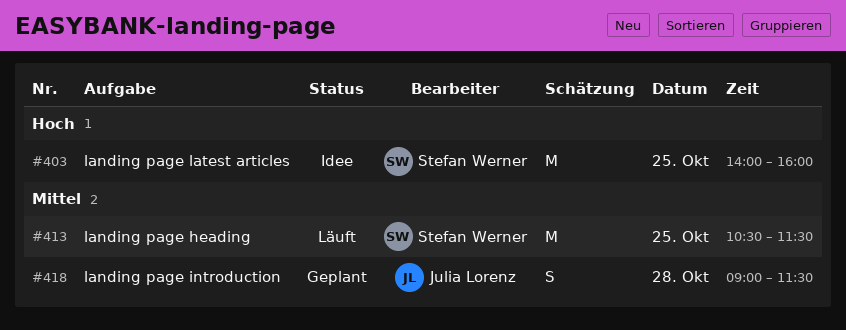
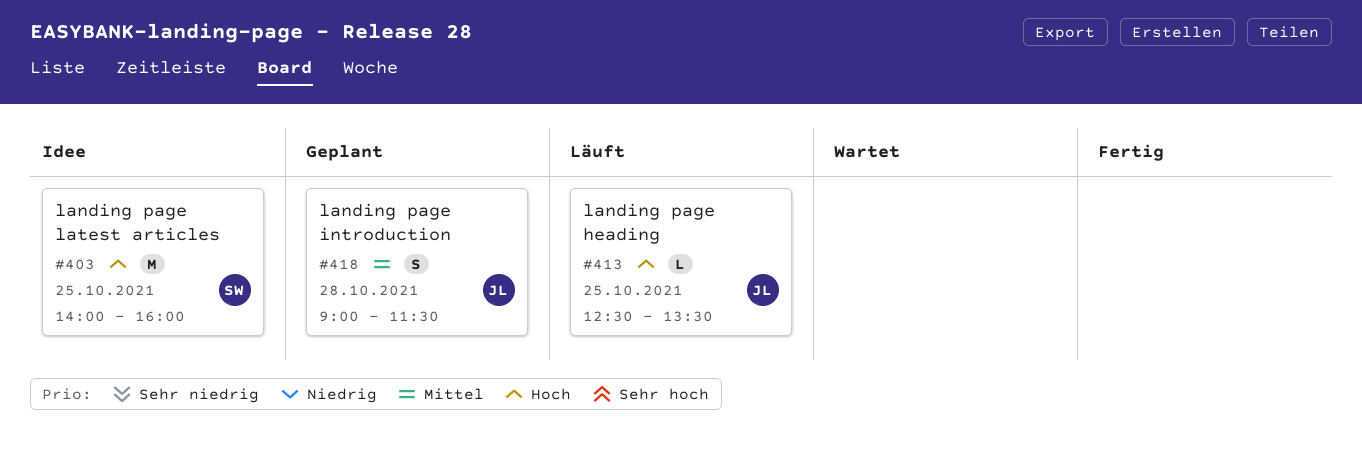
#413, owner: Stefan Werner -> Julia Lorenz
#413, priority: Mittel -> Hoch
#413, estimate: M -> L
#413, begins: 10:30 -> 12:30
#413, ends: 11:30 -> 13:30

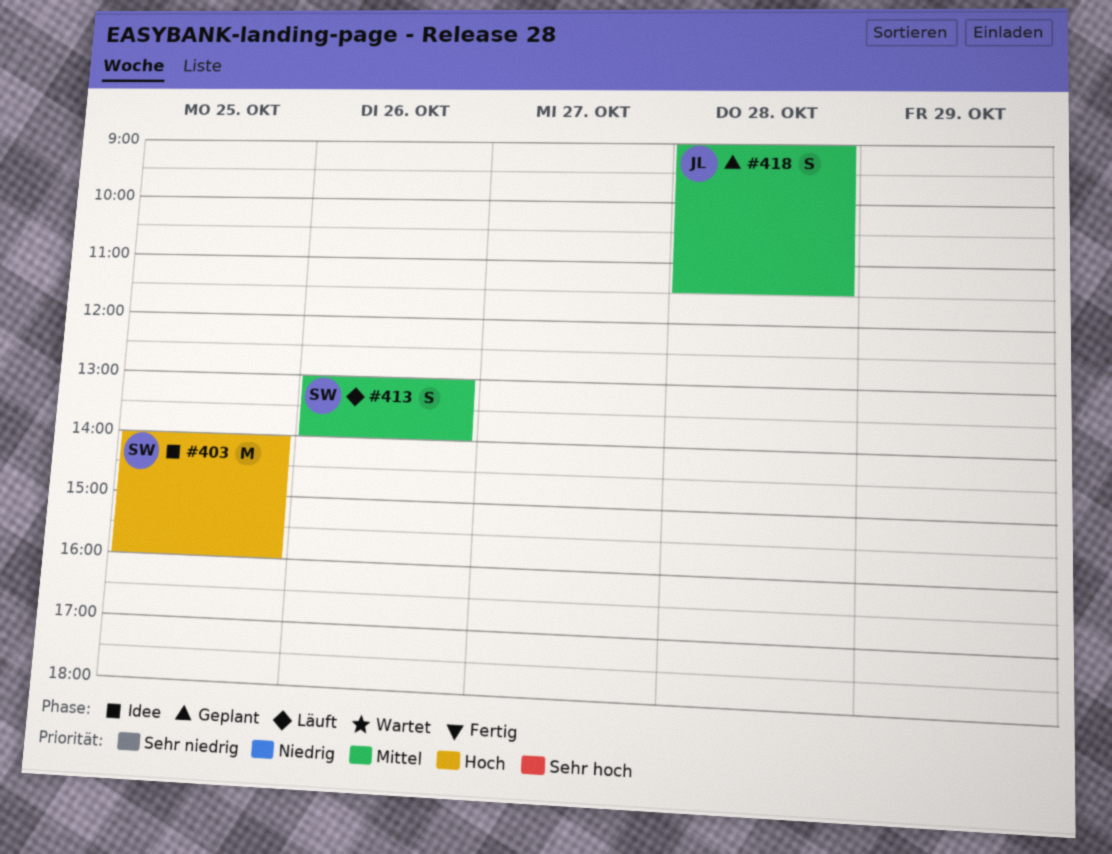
#413, owner: JL -> SW
#413, priority: Hoch -> Mittel
#413, estimate: L -> S
#413, day: Oct 25 -> Oct 26
#413, begins: 12:30 -> 13:00
#413, ends: 13:30 -> 14:00

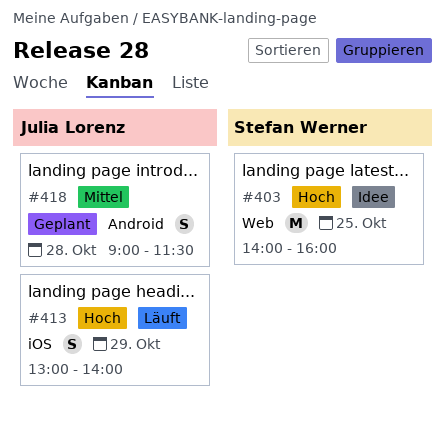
#413, owner: Stefan Werner -> Julia Lorenz
#413, priority: Mittel -> Hoch
#413, day: Oct 26 -> Oct 29

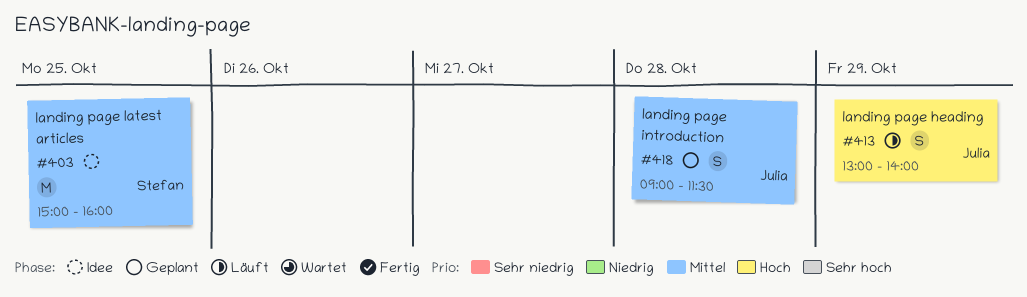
#403, priority: Hoch -> Mittel
#403, begins: 14:00 -> 15:00

